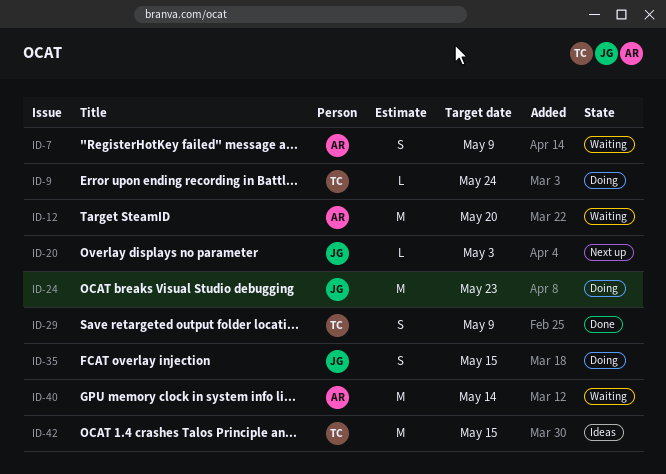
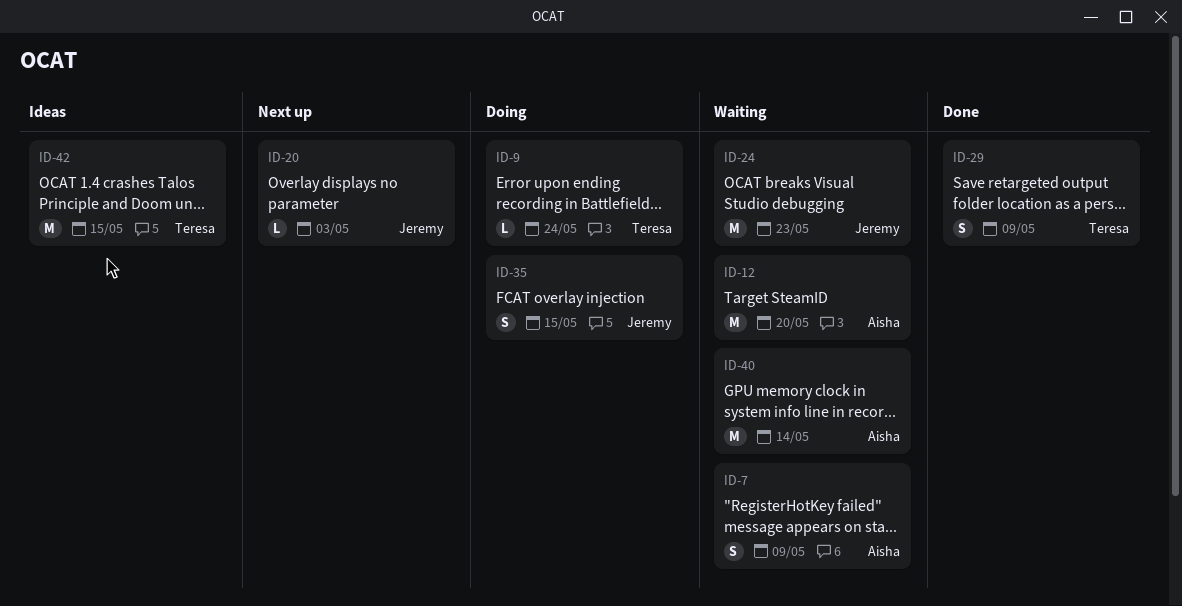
ID-24, status: Doing -> Waiting

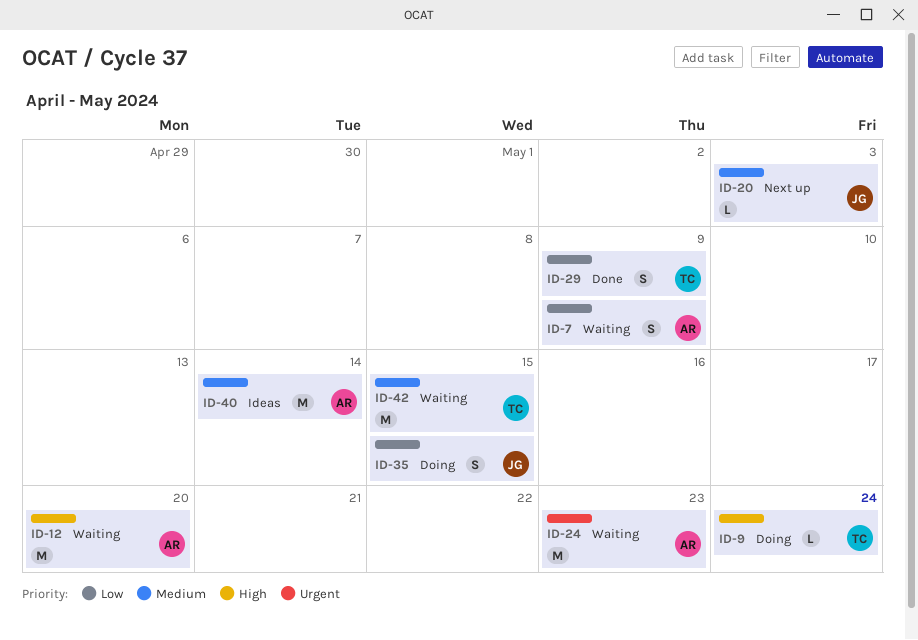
ID-24, owner: Jeremy -> Aisha
ID-40, status: Waiting -> Ideas
ID-42, status: Ideas -> Waiting

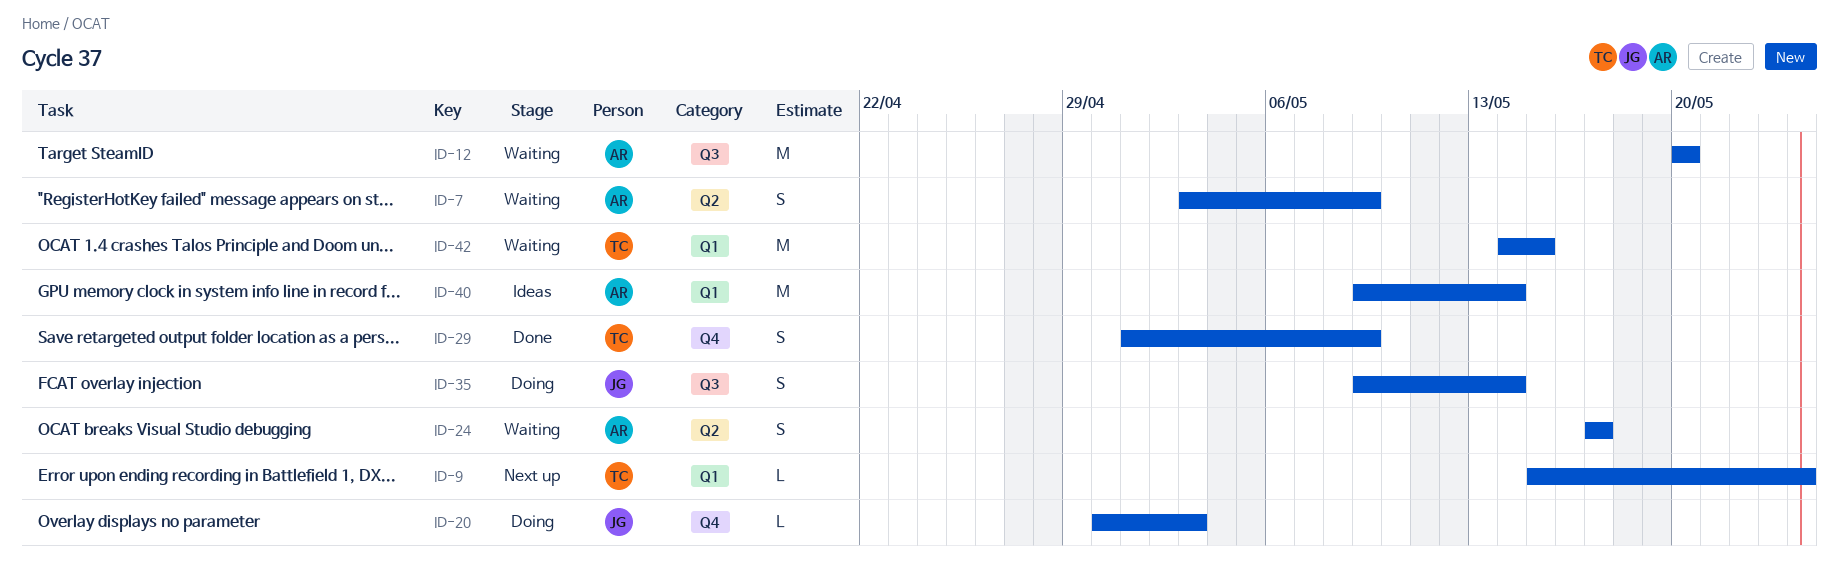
ID-9, status: Doing -> Next up
ID-20, status: Next up -> Doing
ID-24, estimate: M -> S
ID-24, due: May 23 -> May 17
ID-35, due: May 15 -> May 14

